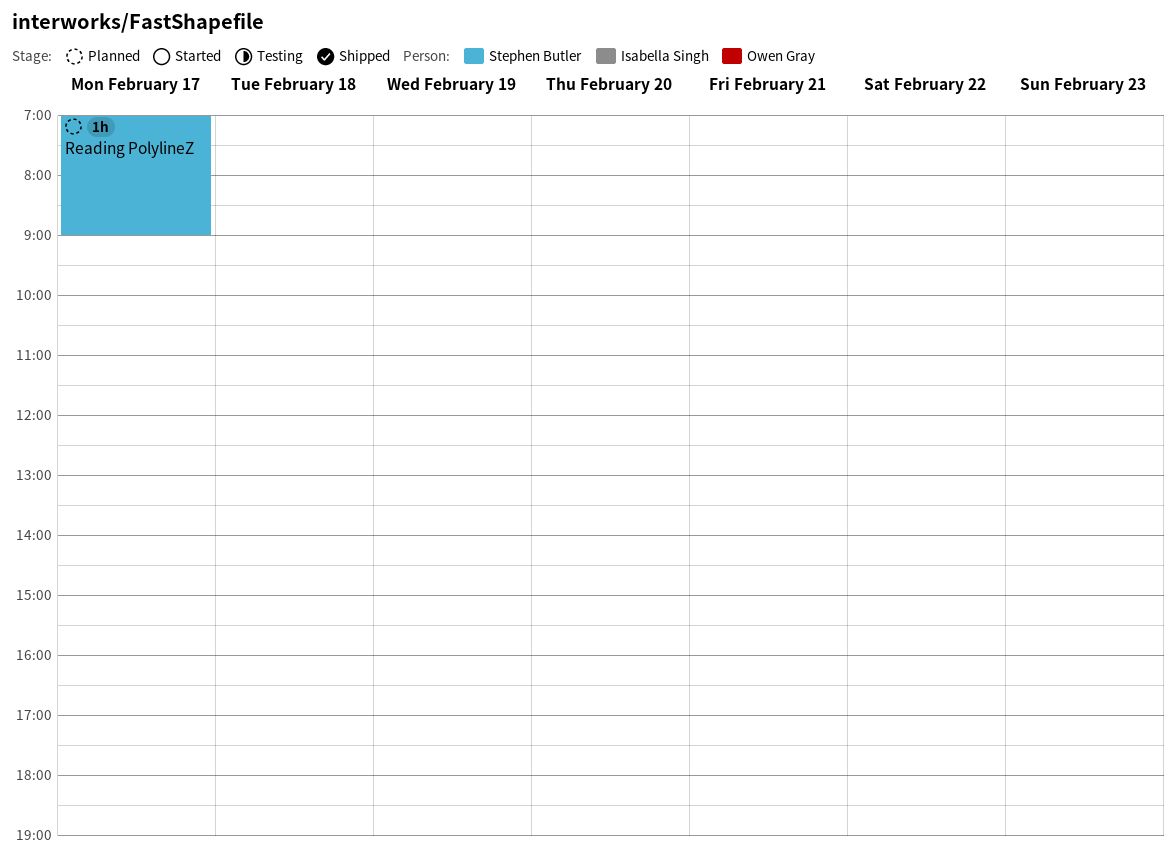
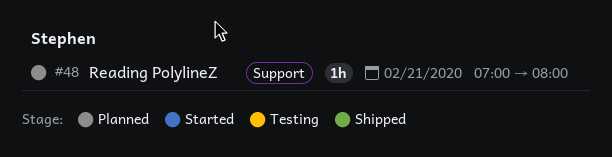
Reading PolylineZ, day: Feb 17 -> Feb 21
Reading PolylineZ, ends: 09:00 -> 08:00

